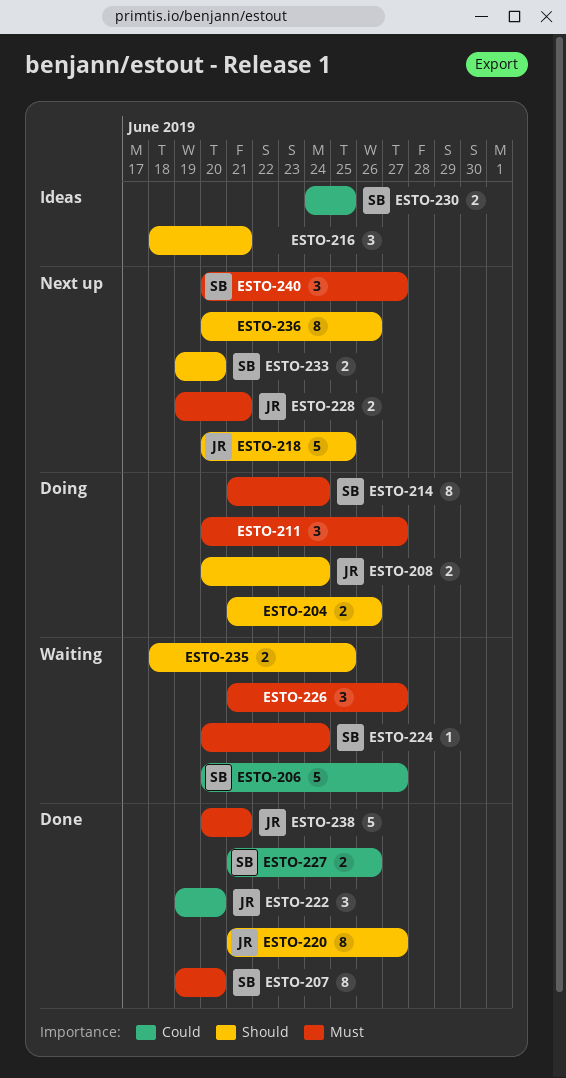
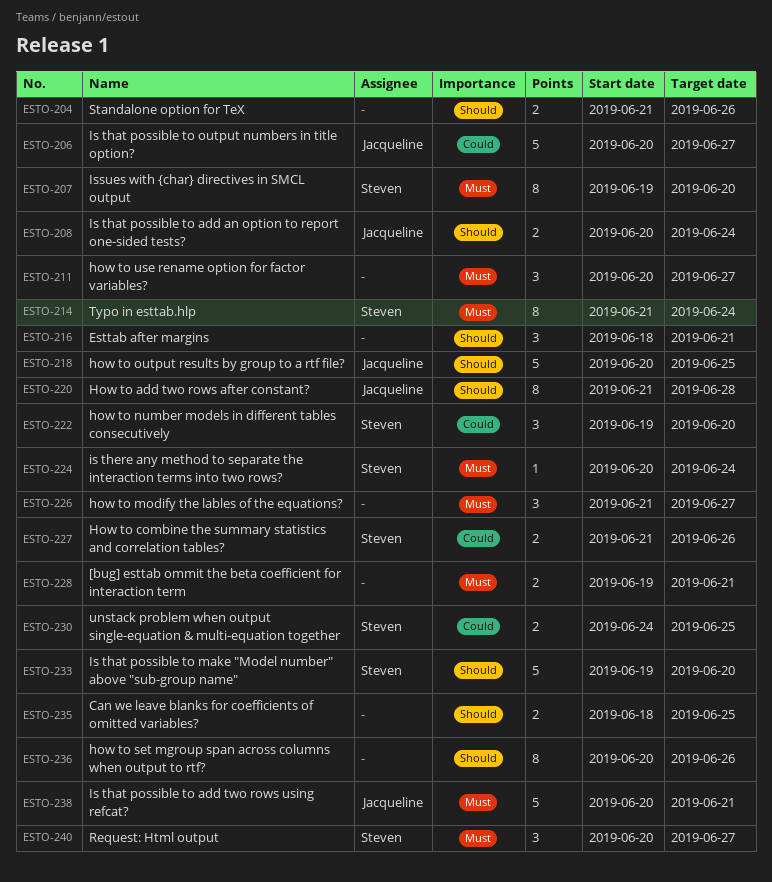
ESTO-206, owner: Steven -> Jacqueline
ESTO-220, due: Jun 27 -> Jun 28
ESTO-222, owner: Jacqueline -> Steven
ESTO-228, owner: Jacqueline -> none
ESTO-233, estimate: 2 -> 5

